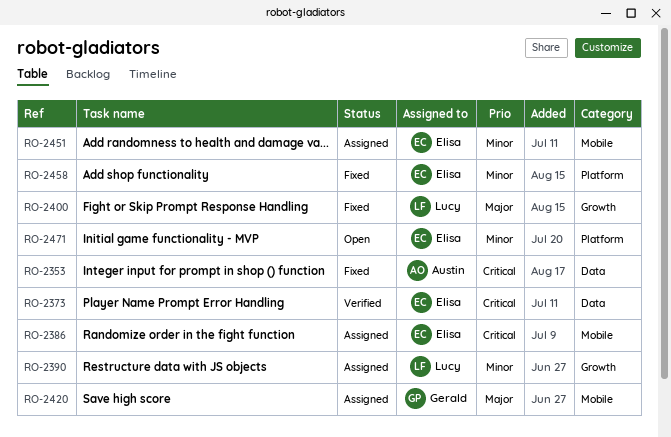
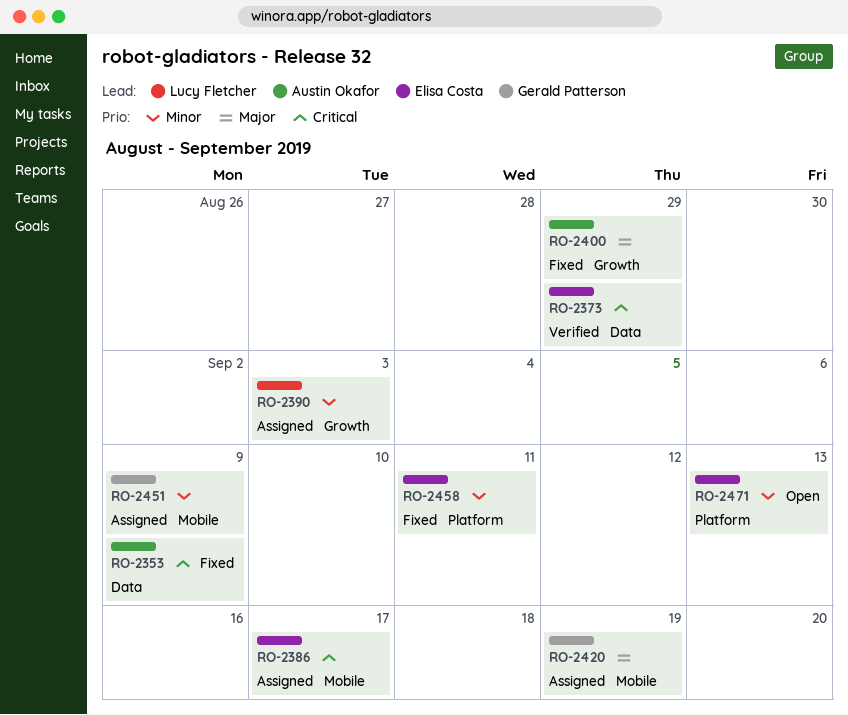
RO-2400, owner: Lucy Fletcher -> Austin Okafor
RO-2451, owner: Elisa Costa -> Gerald Patterson

